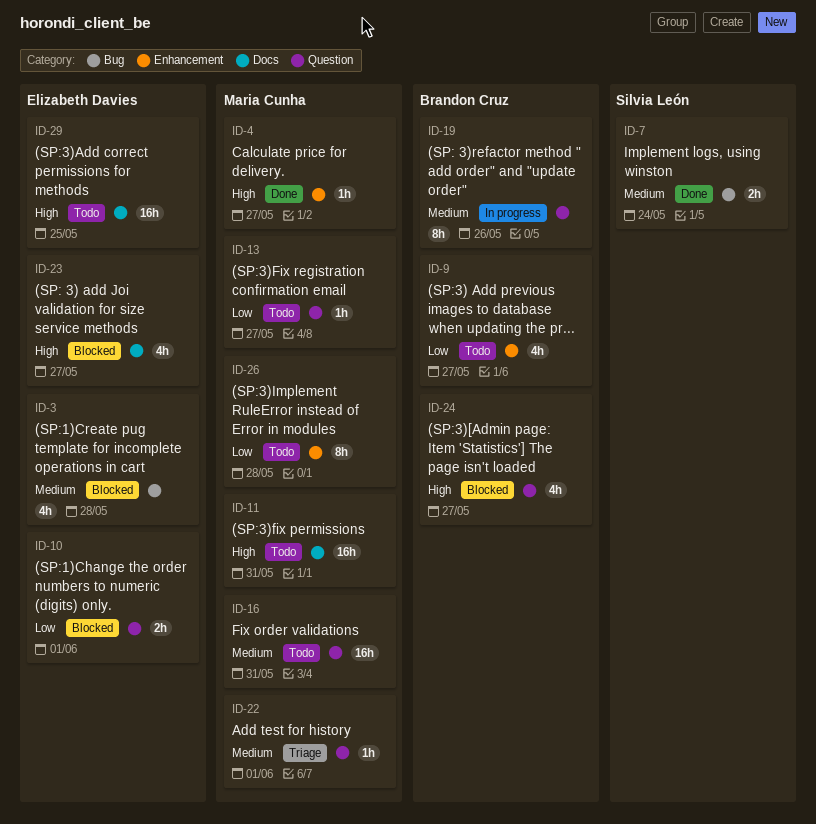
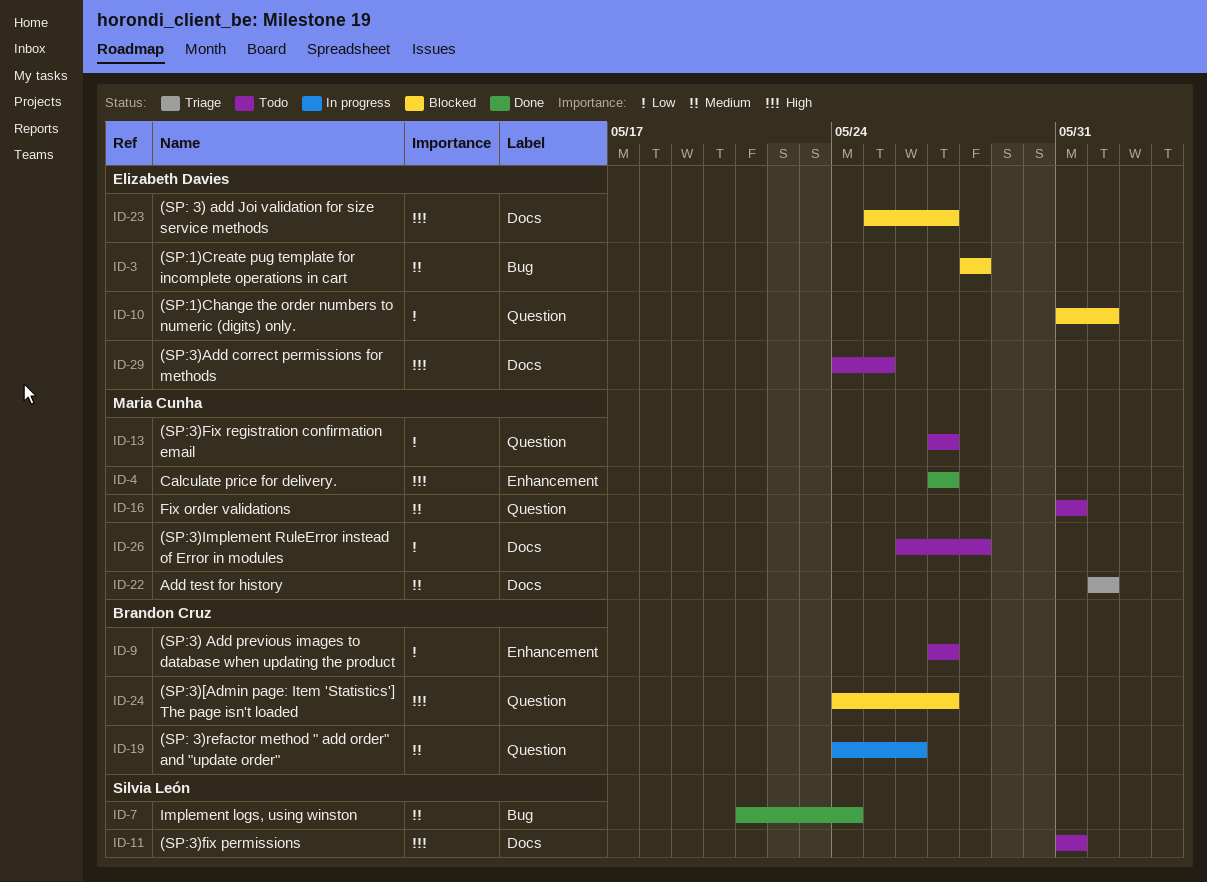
ID-11, owner: Maria Cunha -> Silvia León
ID-22, label: Question -> Docs
ID-26, label: Enhancement -> Docs

